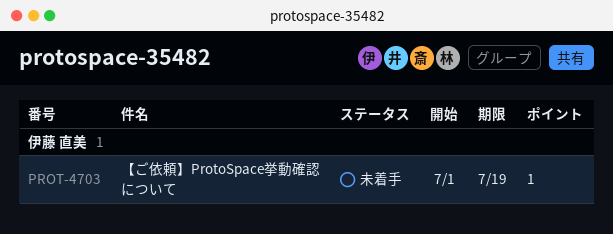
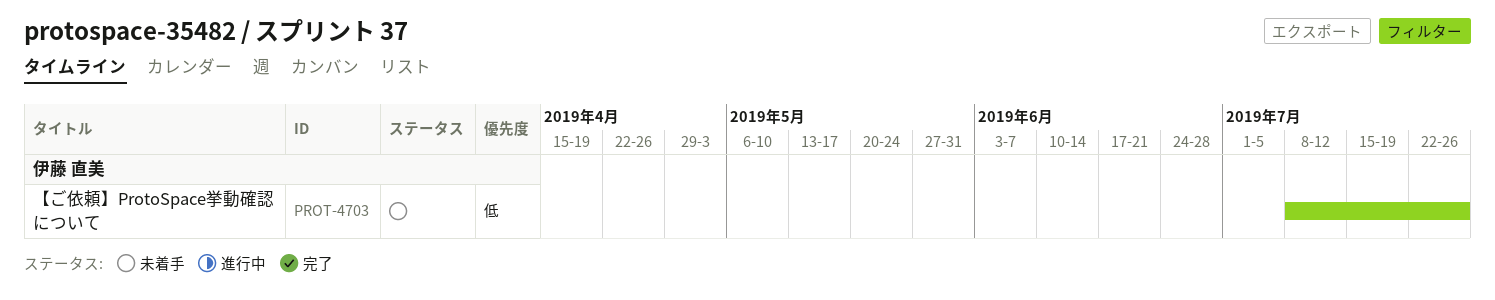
PROT-4703, start: Jul 1 -> Jul 8
PROT-4703, due: Jul 19 -> Jul 26

